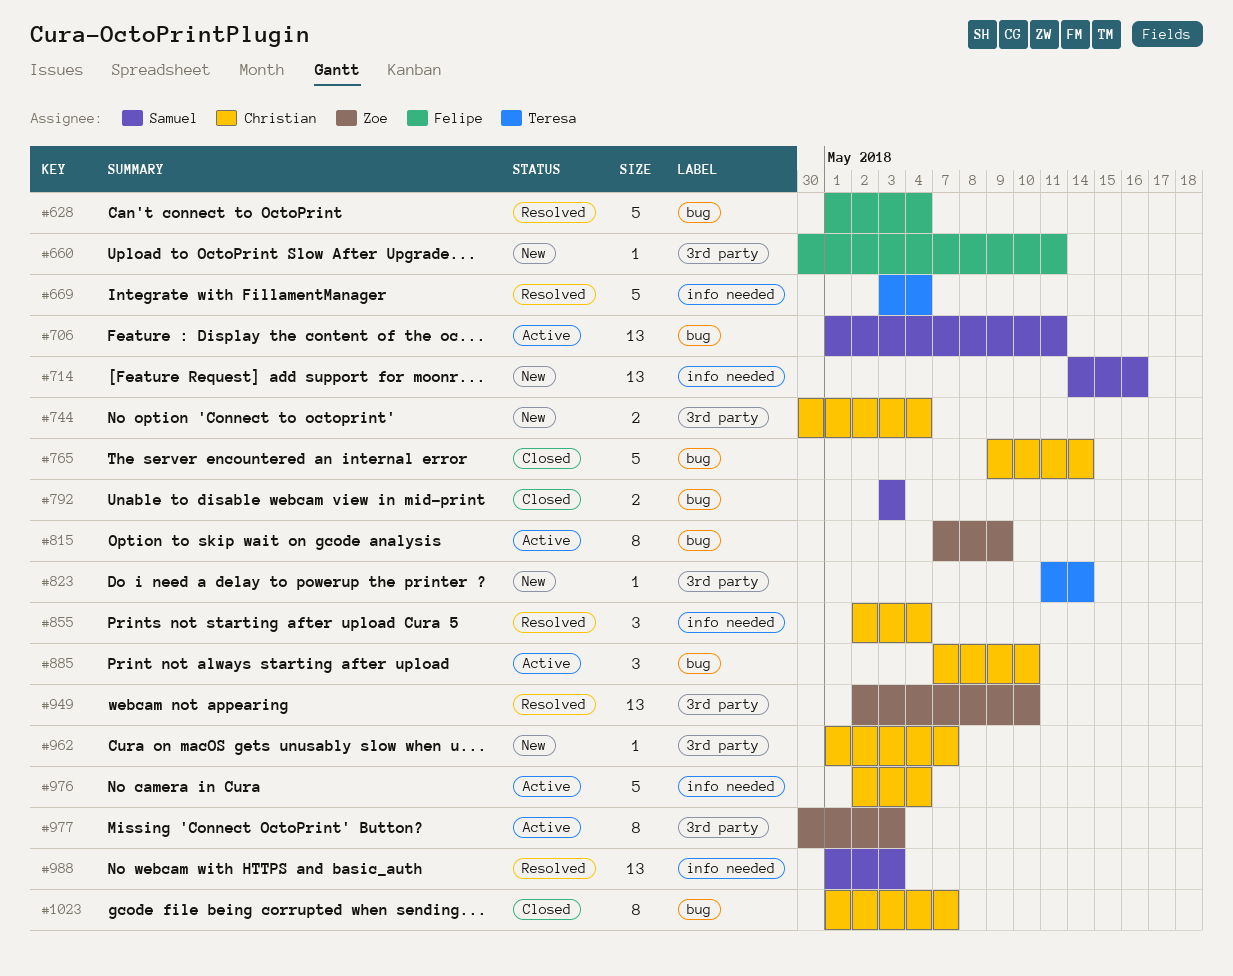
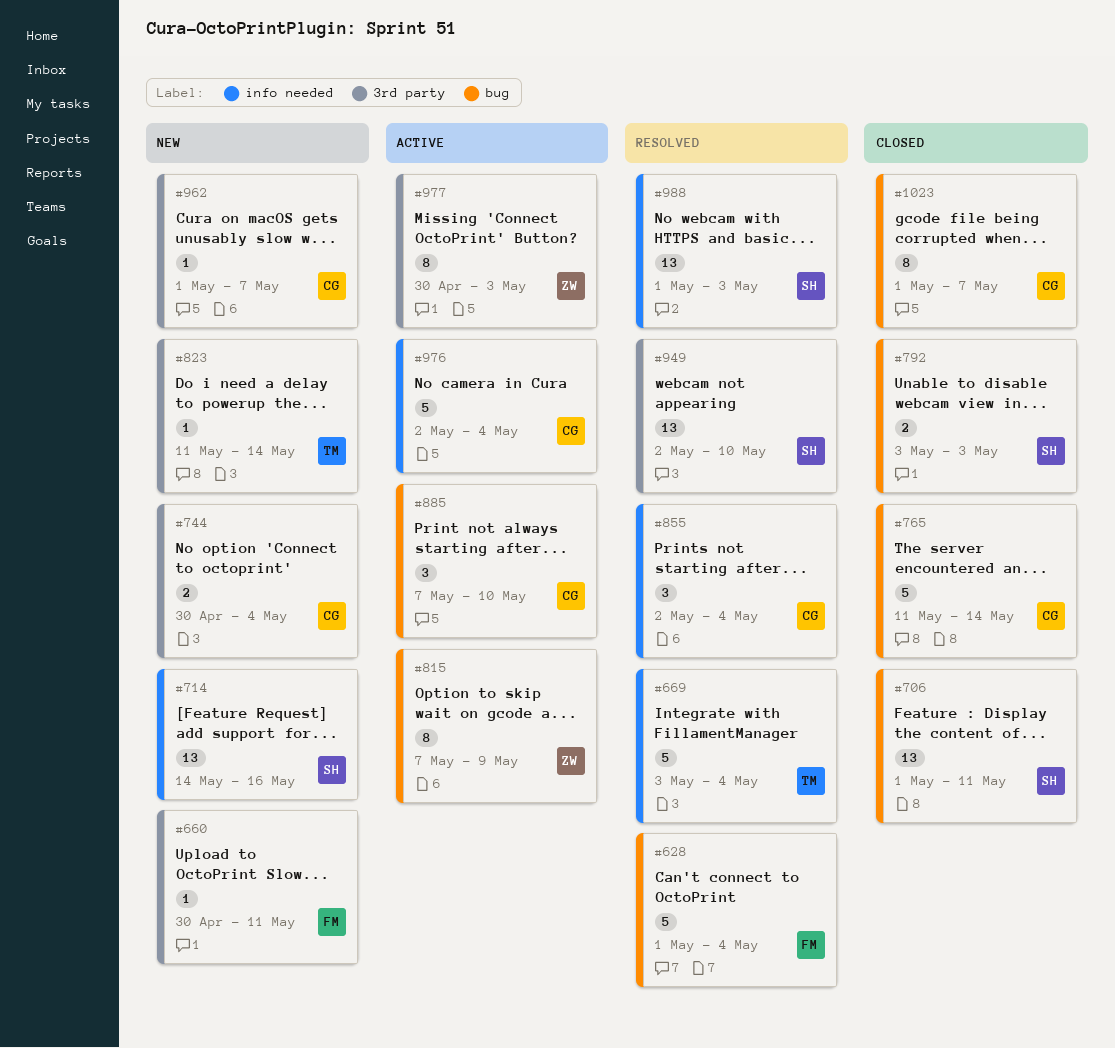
#706, status: Active -> Closed
#765, start: May 9 -> May 11
#949, owner: Zoe -> Samuel

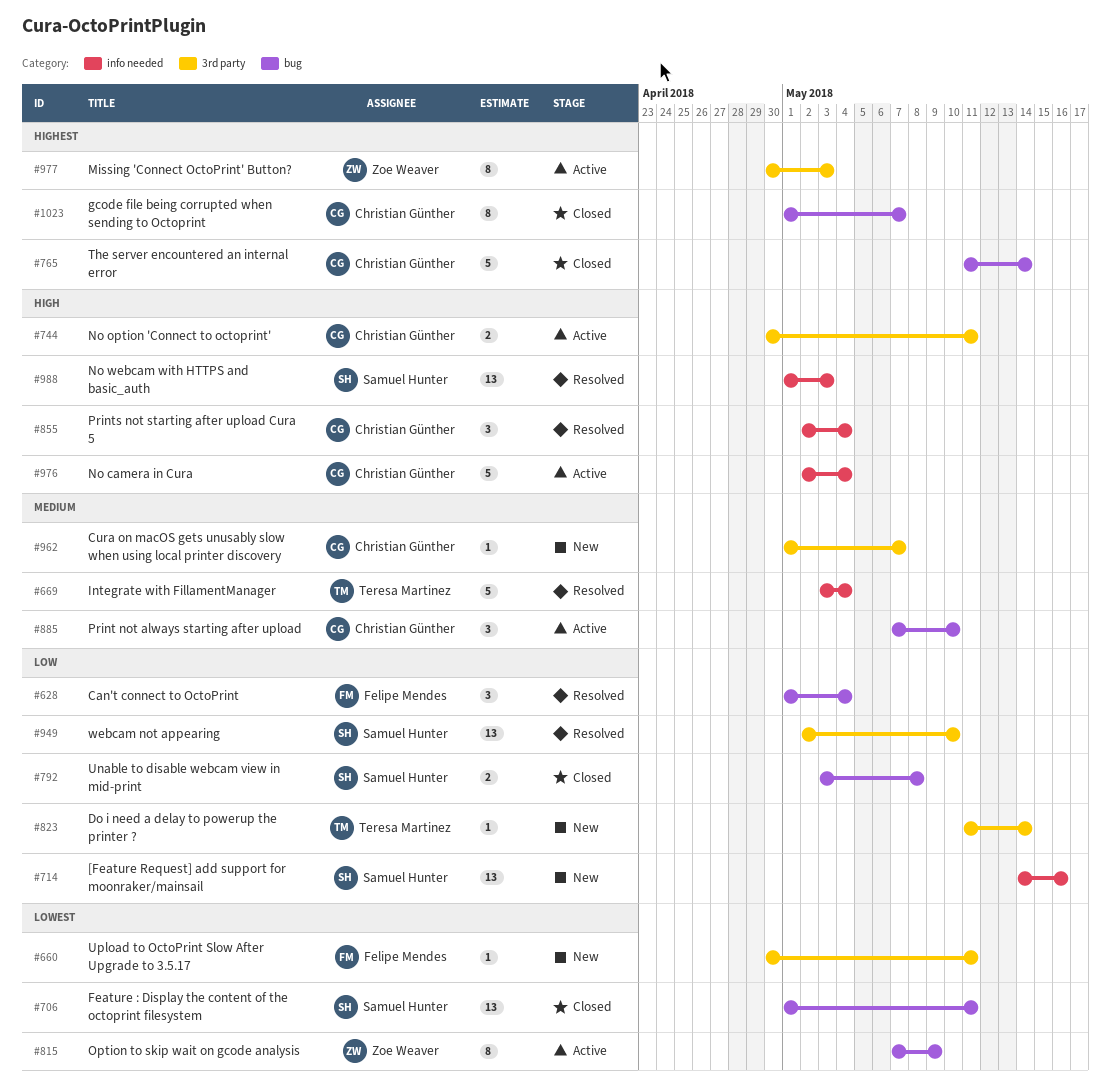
#628, estimate: 5 -> 3
#744, status: New -> Active
#744, due: May 4 -> May 11
#792, due: May 3 -> May 8

